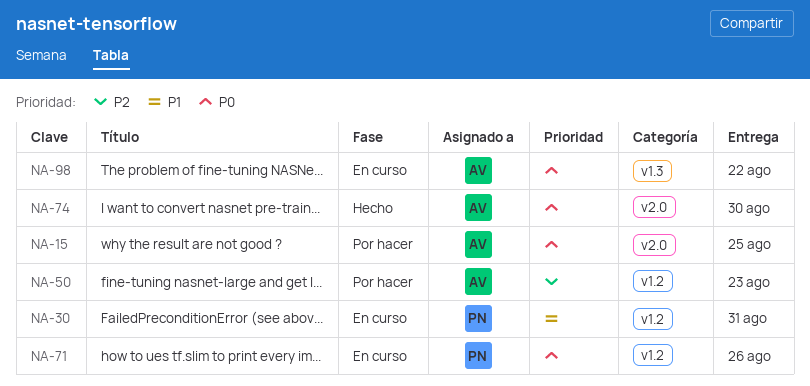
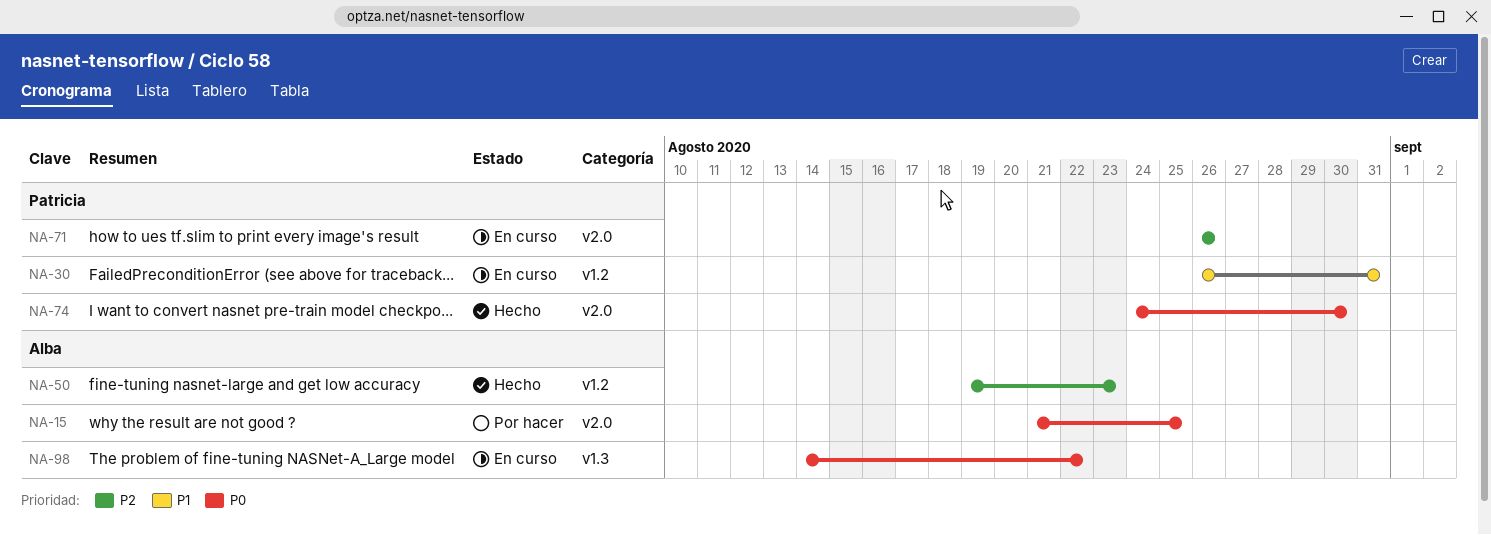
NA-50, status: Por hacer -> Hecho
NA-71, priority: P0 -> P2
NA-71, label: v1.2 -> v2.0
NA-74, owner: Alba -> Patricia

